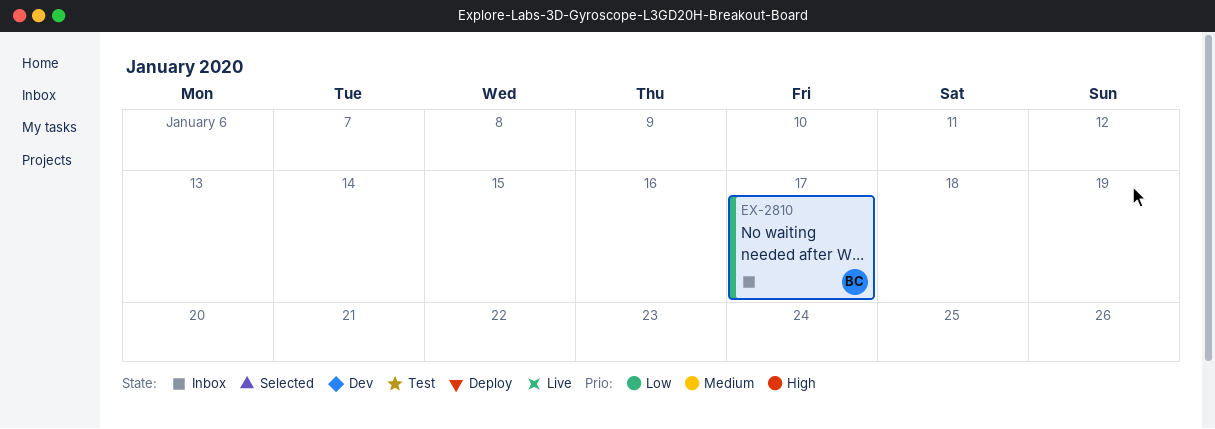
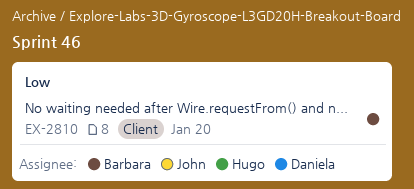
EX-2810, due: Jan 17 -> Jan 20

